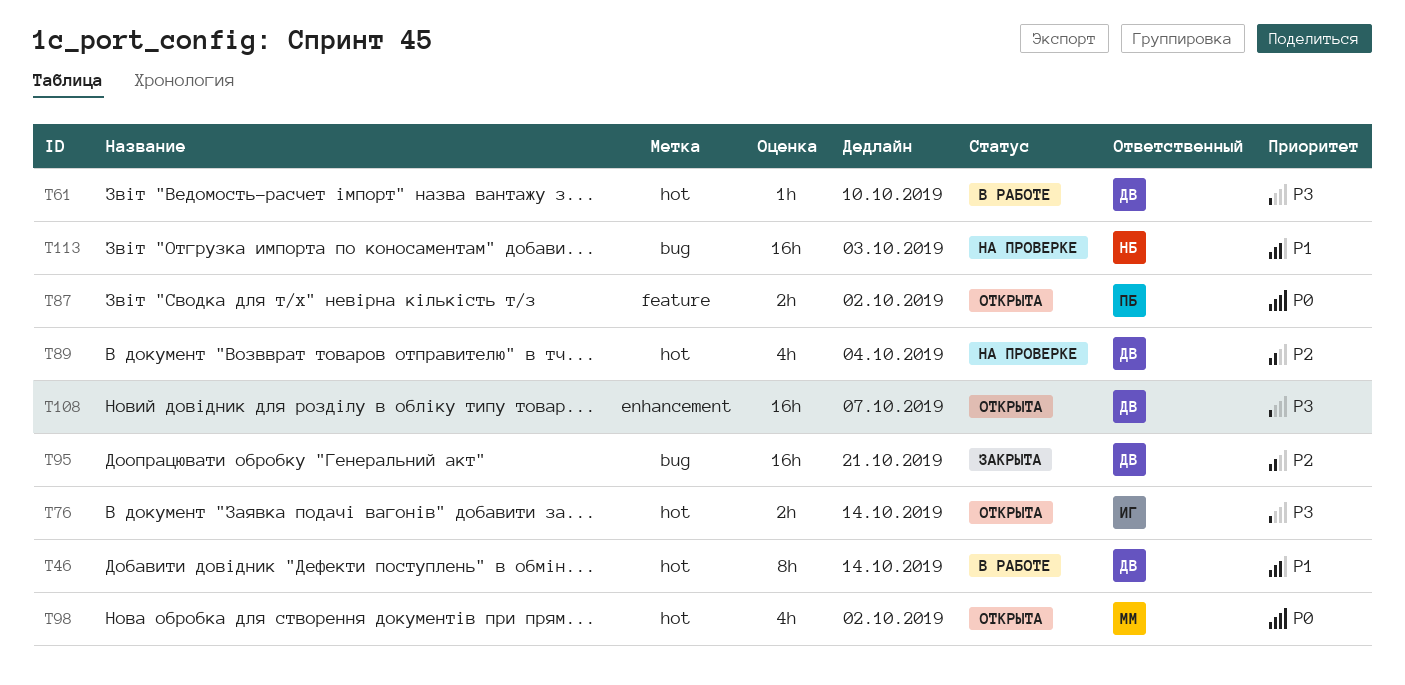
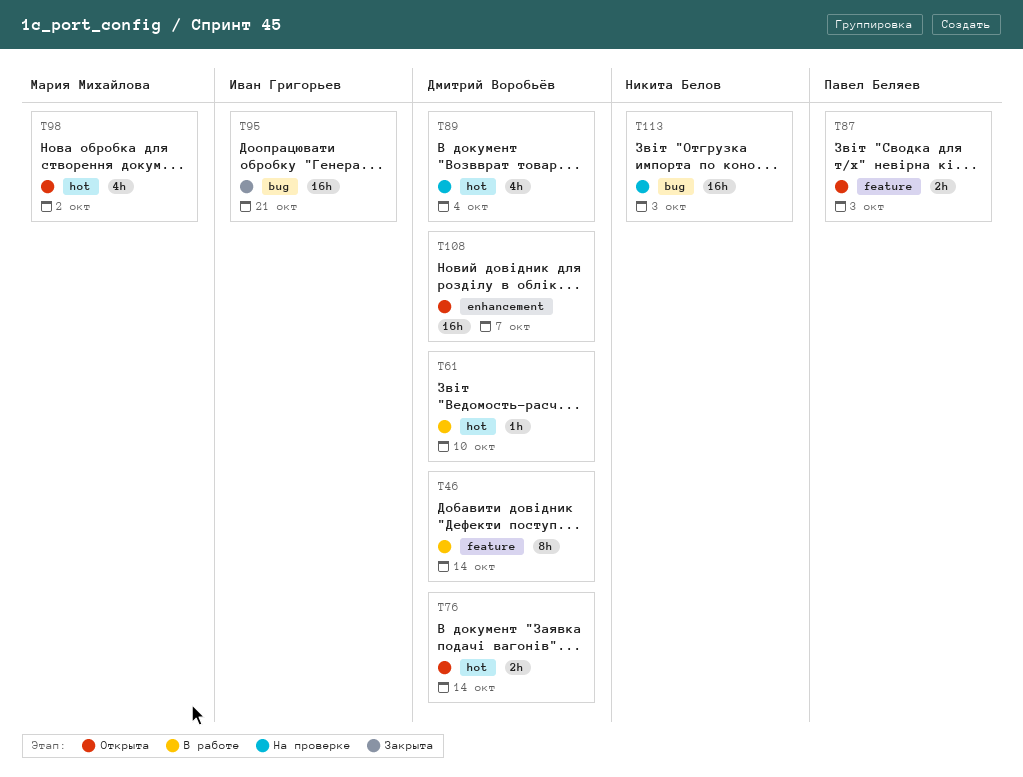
T46, label: hot -> feature
T76, owner: Иван Григорьев -> Дмитрий Воробьёв
T87, due: Oct 2 -> Oct 3
T95, owner: Дмитрий Воробьёв -> Иван Григорьев

